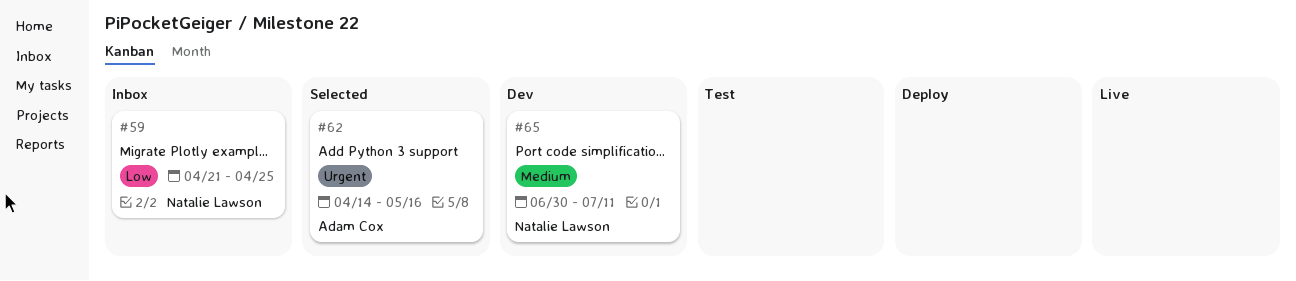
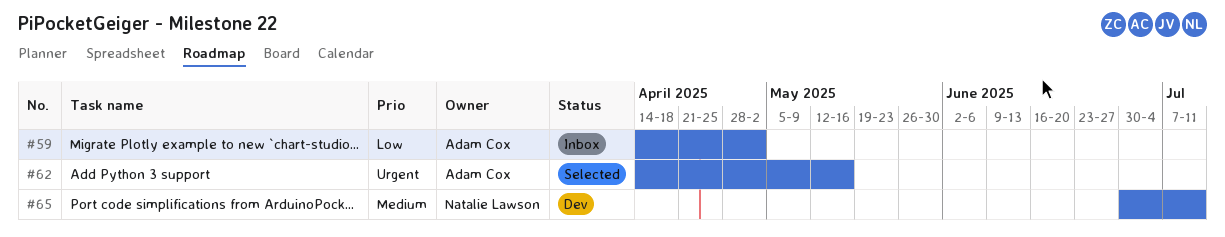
#59, owner: Natalie Lawson -> Adam Cox
#59, start: Apr 21 -> Apr 14
#59, due: Apr 25 -> May 2

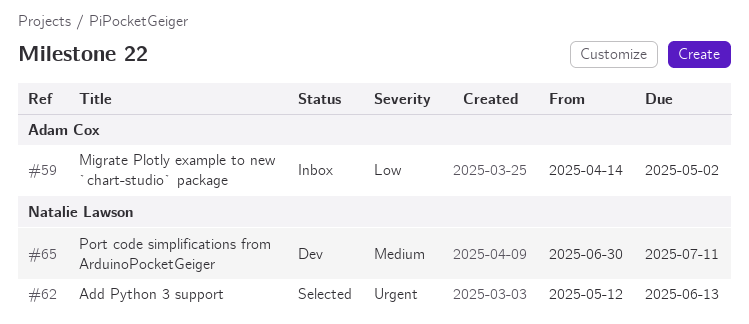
#62, owner: Adam Cox -> Natalie Lawson
#62, start: Apr 14 -> May 12
#62, due: May 16 -> Jun 13

